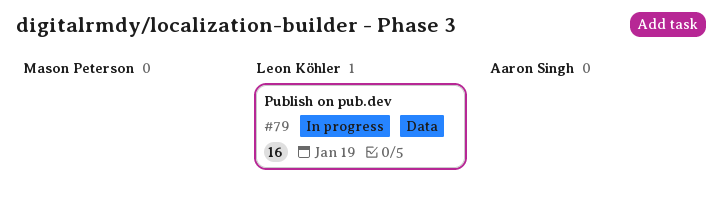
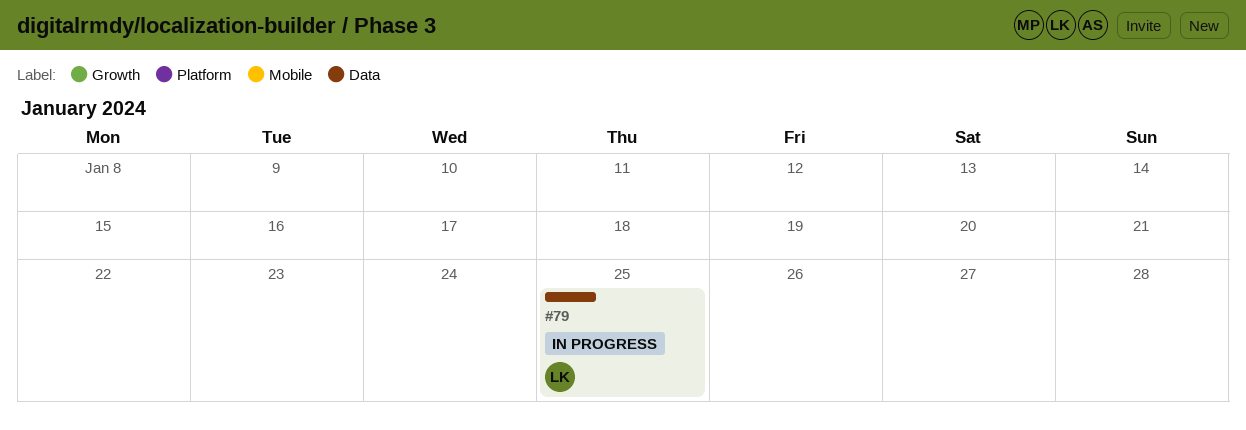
#79, due: Jan 19 -> Jan 25

